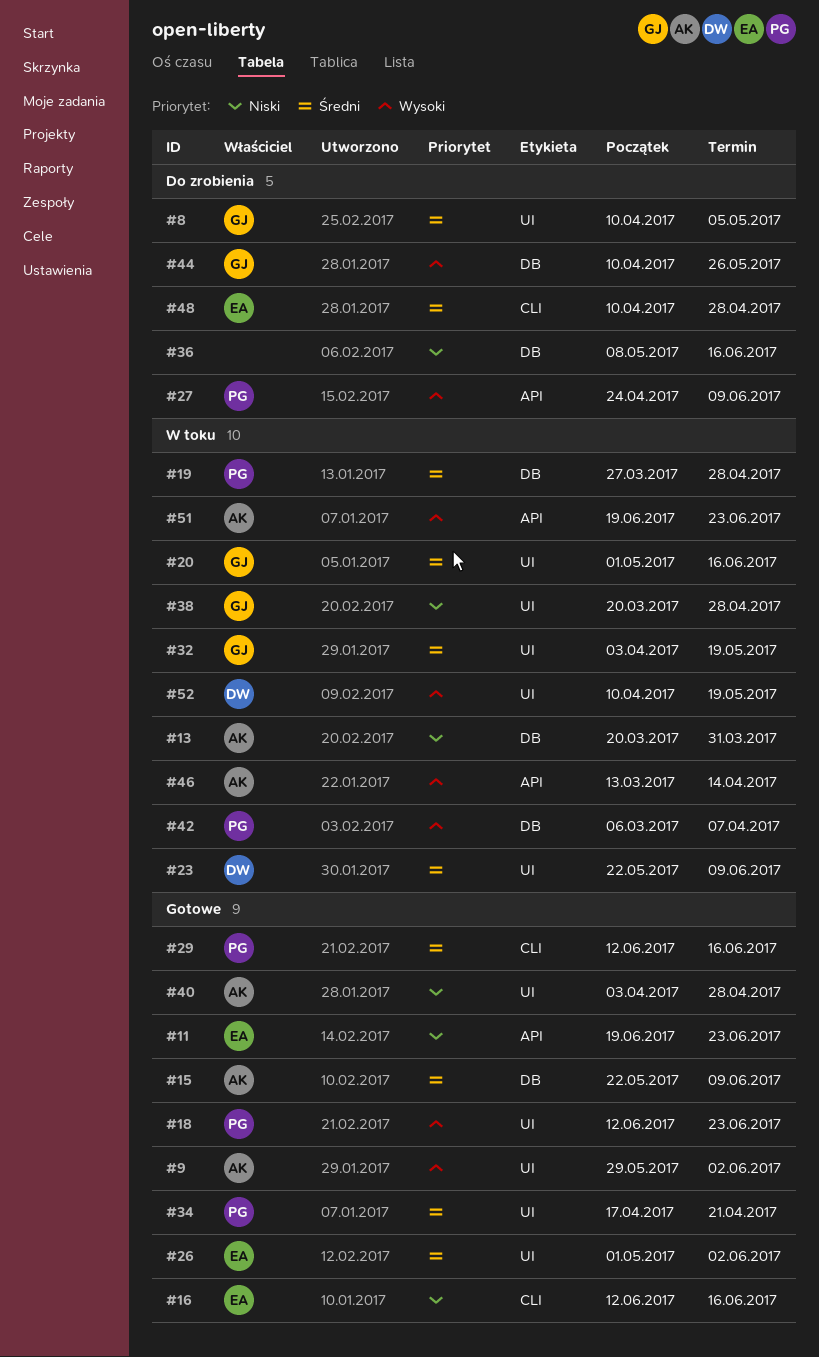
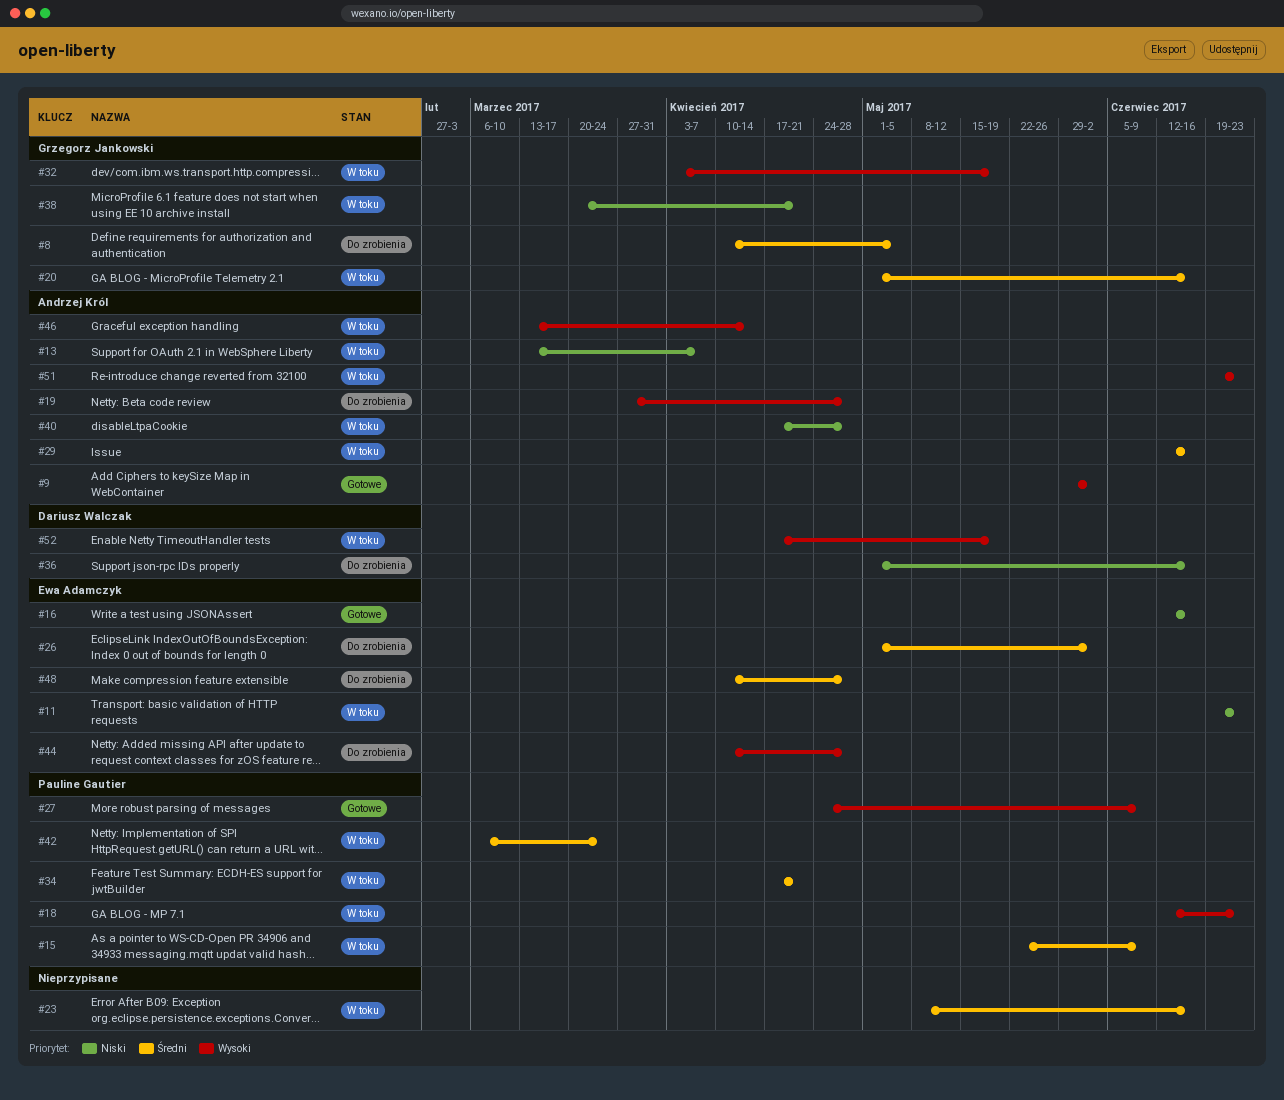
#11, status: Gotowe -> W toku
#13, start: Mar 20 -> Mar 13
#13, due: Mar 31 -> Apr 7
#15, status: Gotowe -> W toku
#15, owner: Andrzej Król -> Pauline Gautier
#18, status: Gotowe -> W toku
#19, status: W toku -> Do zrobienia
#19, owner: Pauline Gautier -> Andrzej Król
#19, priority: Średni -> Wysoki
#23, owner: Dariusz Walczak -> none
#23, start: May 22 -> May 8
#23, due: Jun 9 -> Jun 16
#26, status: Gotowe -> Do zrobienia
#27, status: Do zrobienia -> Gotowe
#29, status: Gotowe -> W toku
#29, owner: Pauline Gautier -> Andrzej Król
#32, priority: Średni -> Wysoki
#34, status: Gotowe -> W toku
#36, owner: none -> Dariusz Walczak
#36, start: May 8 -> May 1
#38, due: Apr 28 -> Apr 21
#40, status: Gotowe -> W toku
#40, start: Apr 3 -> Apr 17
#42, priority: Wysoki -> Średni
#42, due: Apr 7 -> Mar 24
#44, owner: Grzegorz Jankowski -> Ewa Adamczyk
#44, due: May 26 -> Apr 28
#52, start: Apr 10 -> Apr 17

